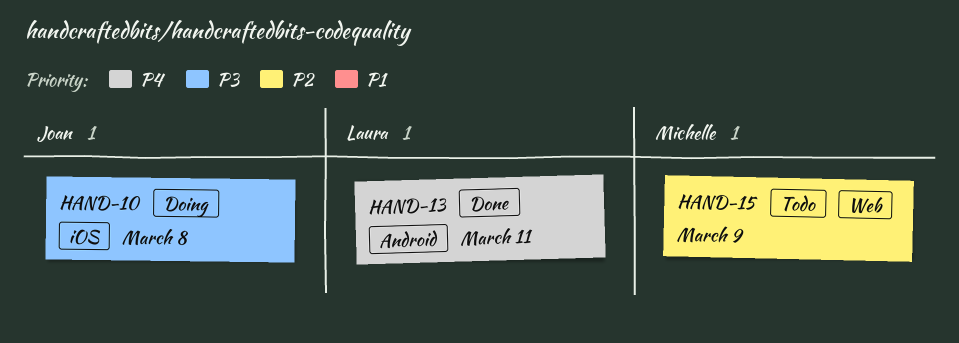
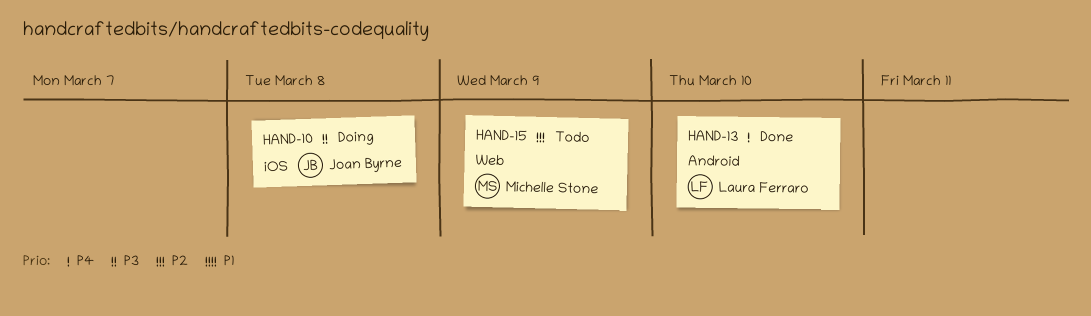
HAND-13, due: Mar 11 -> Mar 10

